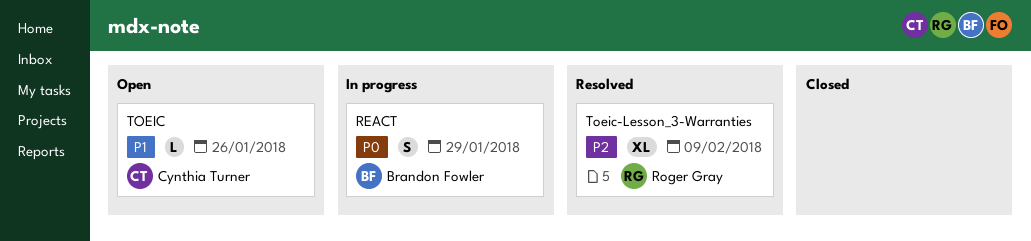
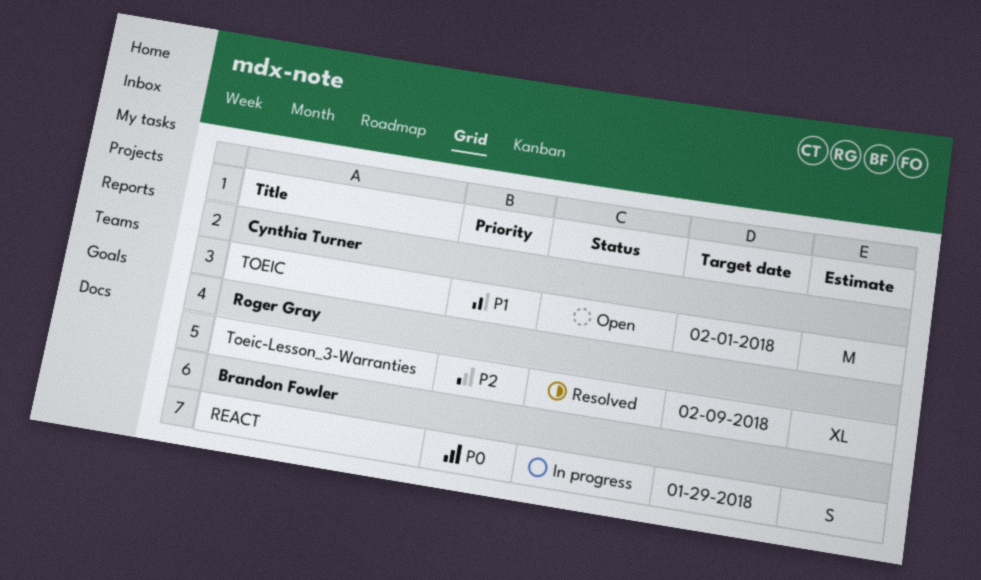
TOEIC, estimate: L -> M
TOEIC, due: Jan 26 -> Feb 1

